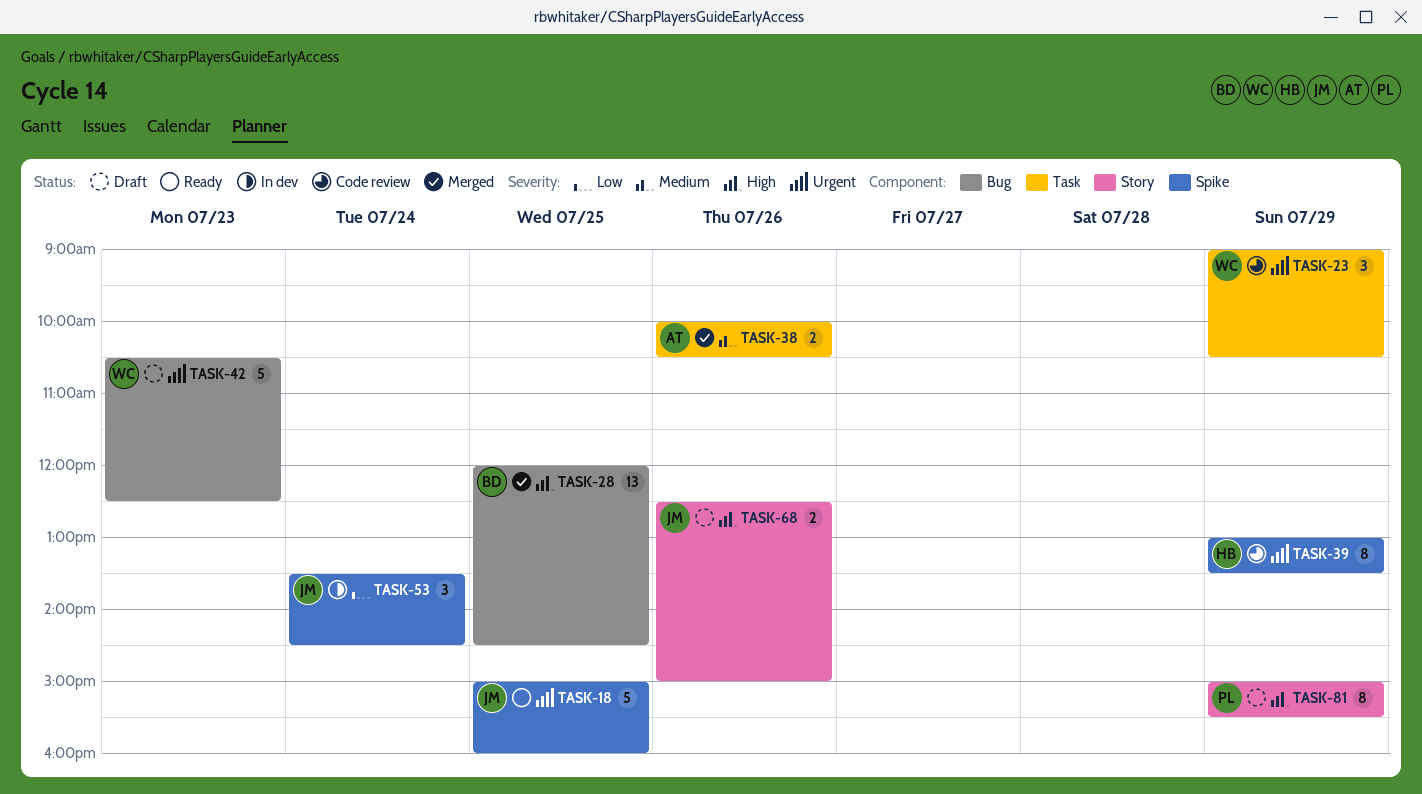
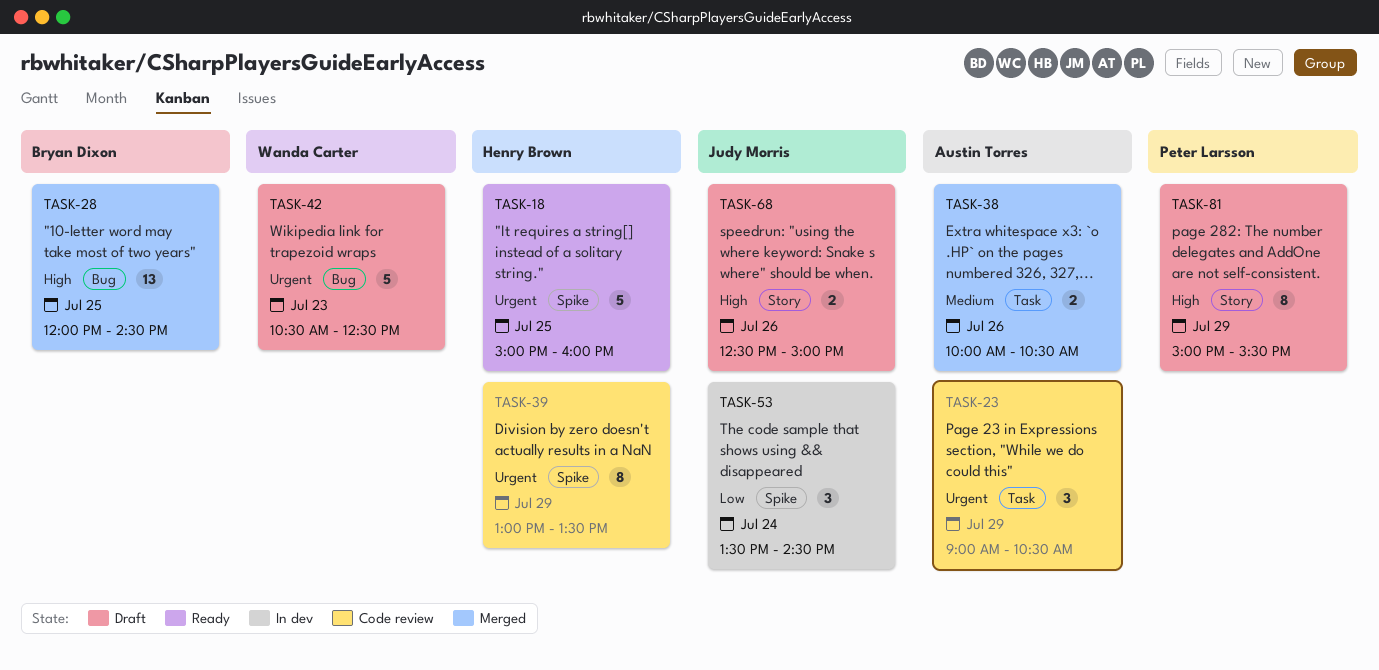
TASK-18, owner: Judy Morris -> Henry Brown
TASK-23, owner: Wanda Carter -> Austin Torres

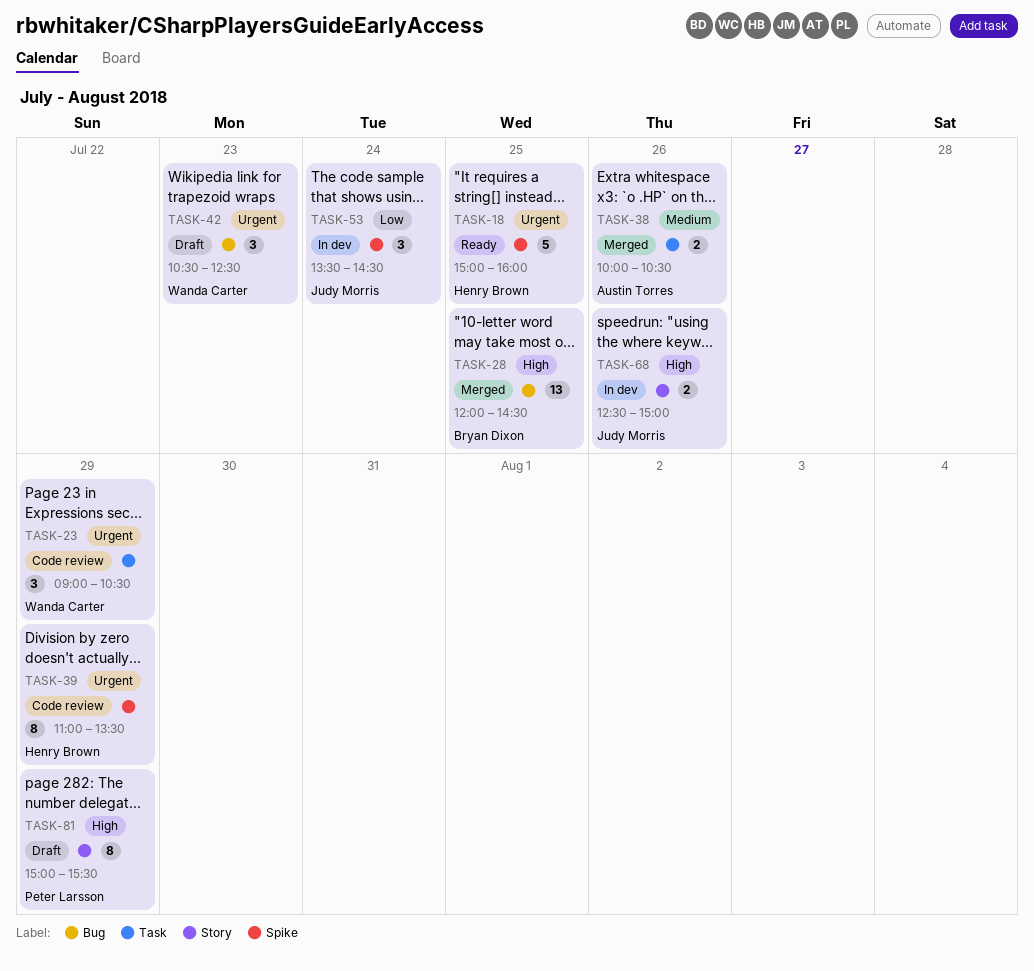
TASK-23, owner: Austin Torres -> Wanda Carter
TASK-39, begins: 13:00 -> 11:00
TASK-42, estimate: 5 -> 3
TASK-68, status: Draft -> In dev

